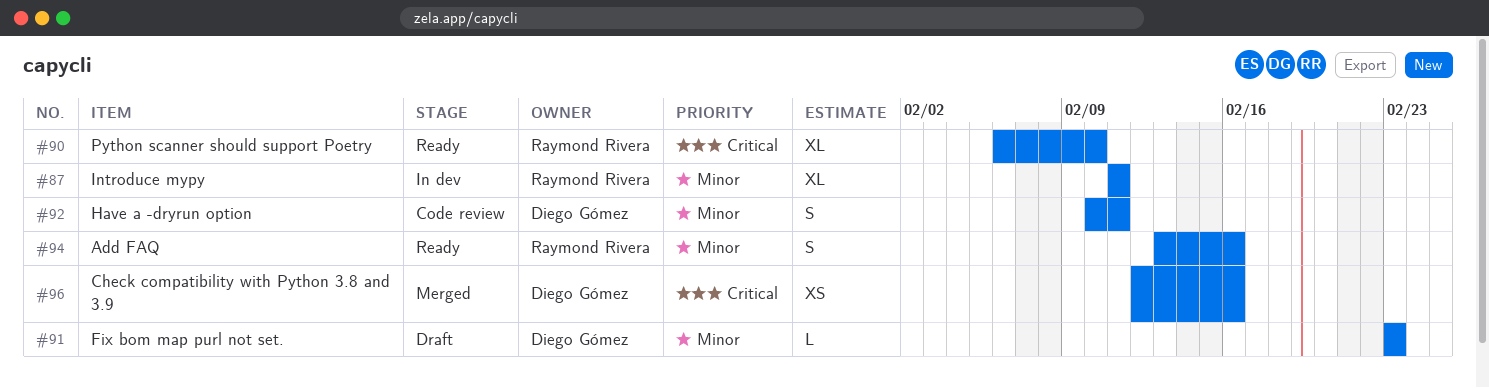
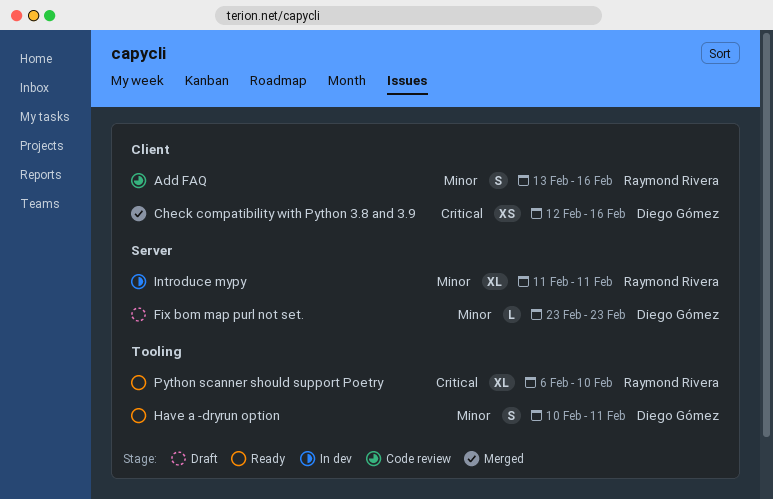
Add FAQ, status: Ready -> Code review
Have a -dryrun option, status: Code review -> Ready

